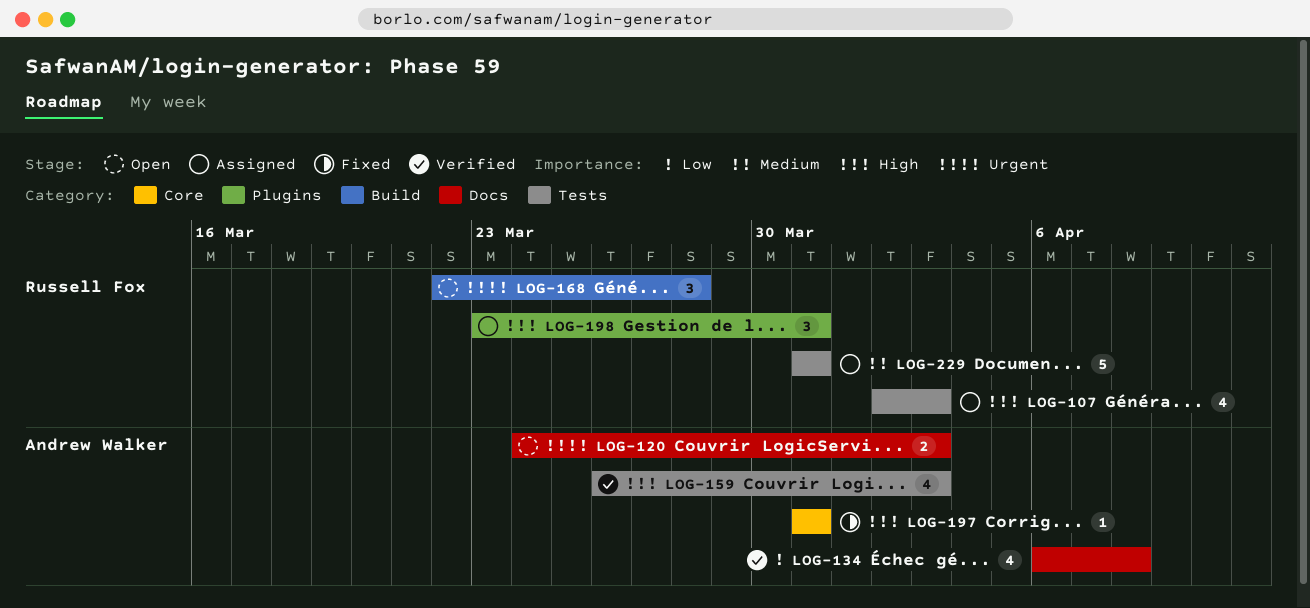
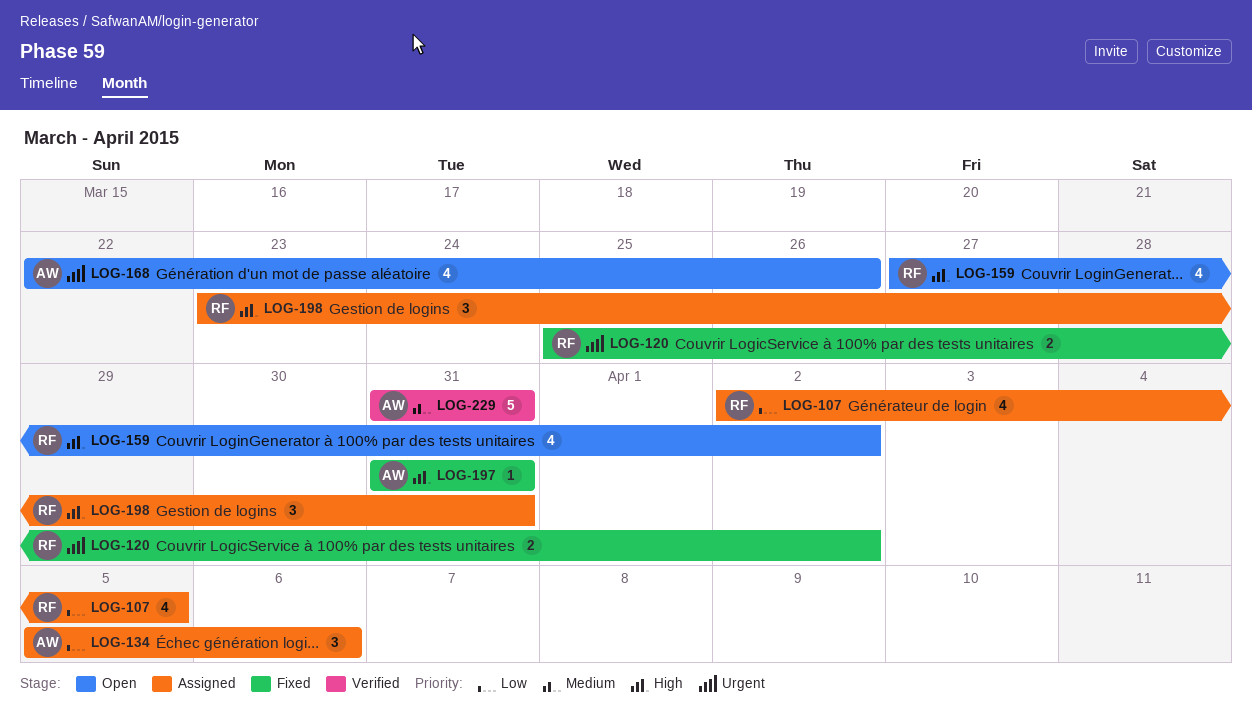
LOG-107, priority: High -> Low
LOG-107, due: Apr 3 -> Apr 5
LOG-120, status: Open -> Fixed
LOG-120, owner: Andrew Walker -> Russell Fox
LOG-120, start: Mar 24 -> Mar 25
LOG-120, due: Apr 3 -> Apr 2
LOG-134, status: Verified -> Assigned
LOG-134, estimate: 4 -> 3
LOG-134, start: Apr 6 -> Apr 5
LOG-134, due: Apr 8 -> Apr 6
LOG-159, status: Verified -> Open
LOG-159, owner: Andrew Walker -> Russell Fox
LOG-159, start: Mar 26 -> Mar 27
LOG-159, due: Apr 3 -> Apr 2
LOG-168, owner: Russell Fox -> Andrew Walker
LOG-168, estimate: 3 -> 4
LOG-168, due: Mar 28 -> Mar 26
LOG-229, status: Assigned -> Verified
LOG-229, owner: Russell Fox -> Andrew Walker

